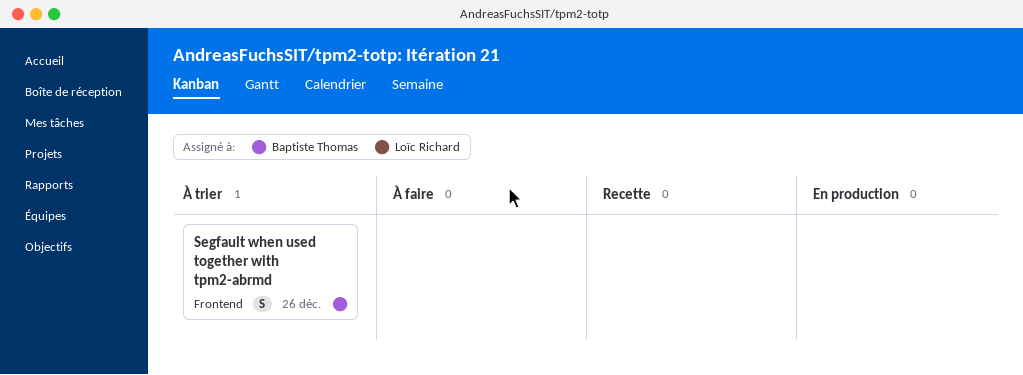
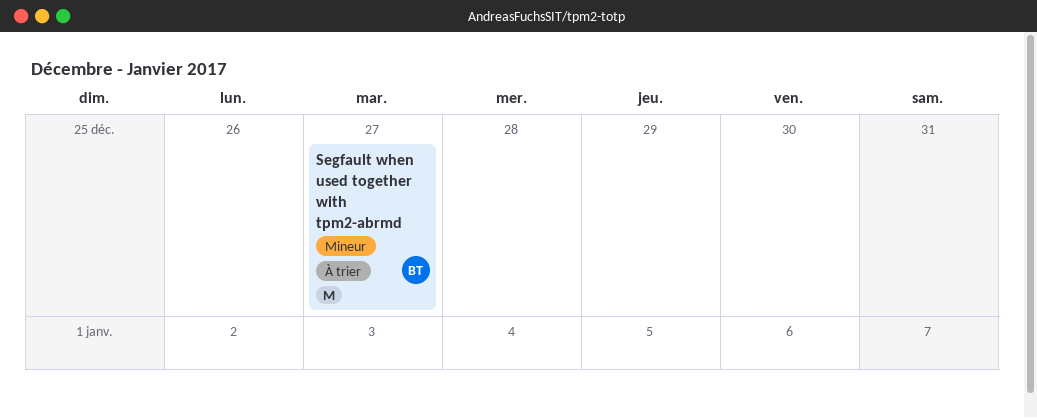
Segfault when used together with tpm2-abrmd, estimate: S -> M
Segfault when used together with tpm2-abrmd, due: Dec 26 -> Dec 27

